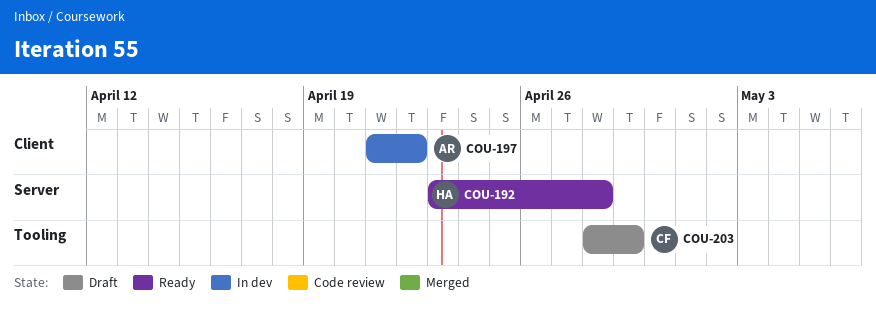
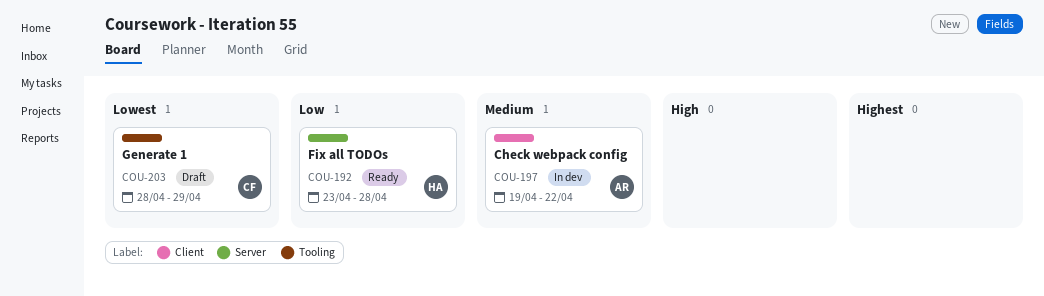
COU-197, start: Apr 21 -> Apr 19

